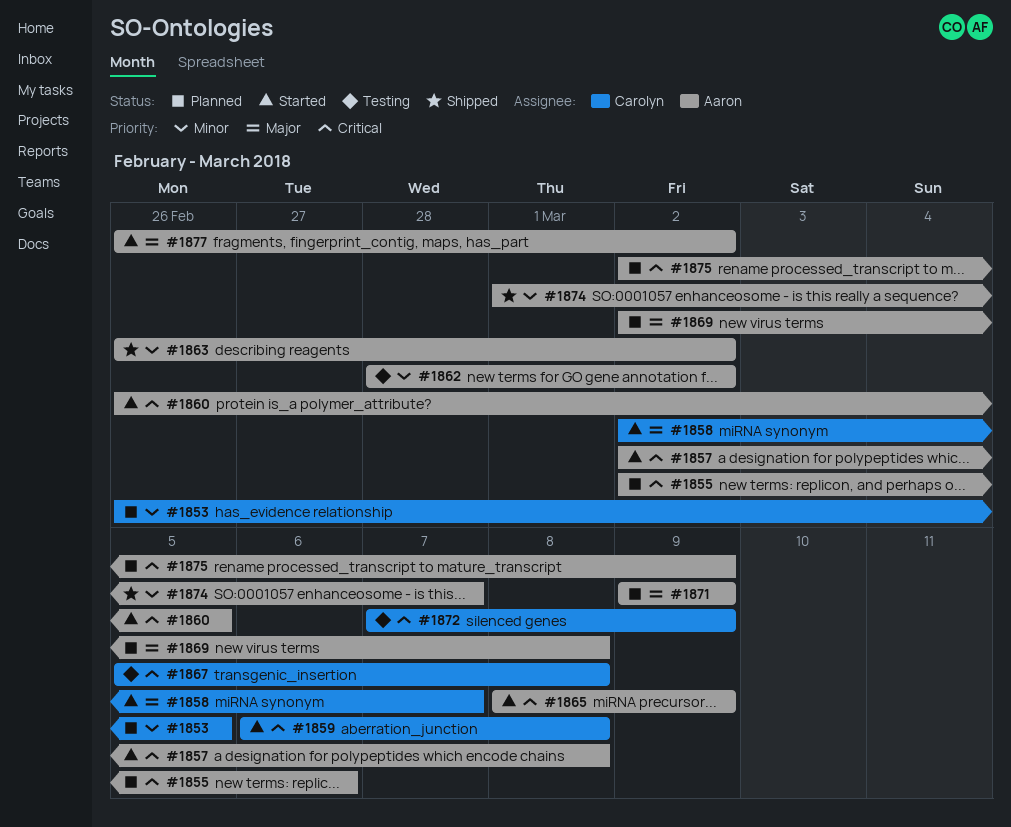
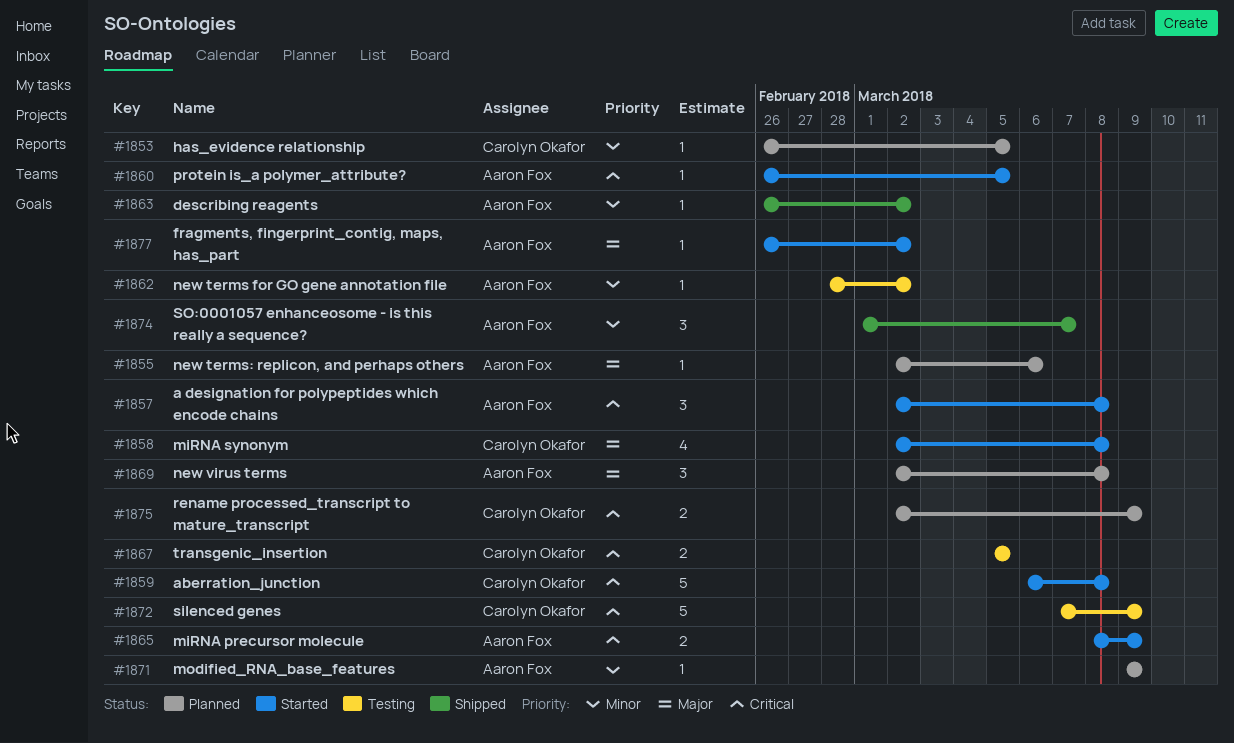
#1855, priority: Critical -> Major
#1858, due: Mar 7 -> Mar 8
#1867, due: Mar 8 -> Mar 5
#1871, priority: Major -> Minor
#1875, owner: Aaron Fox -> Carolyn Okafor

